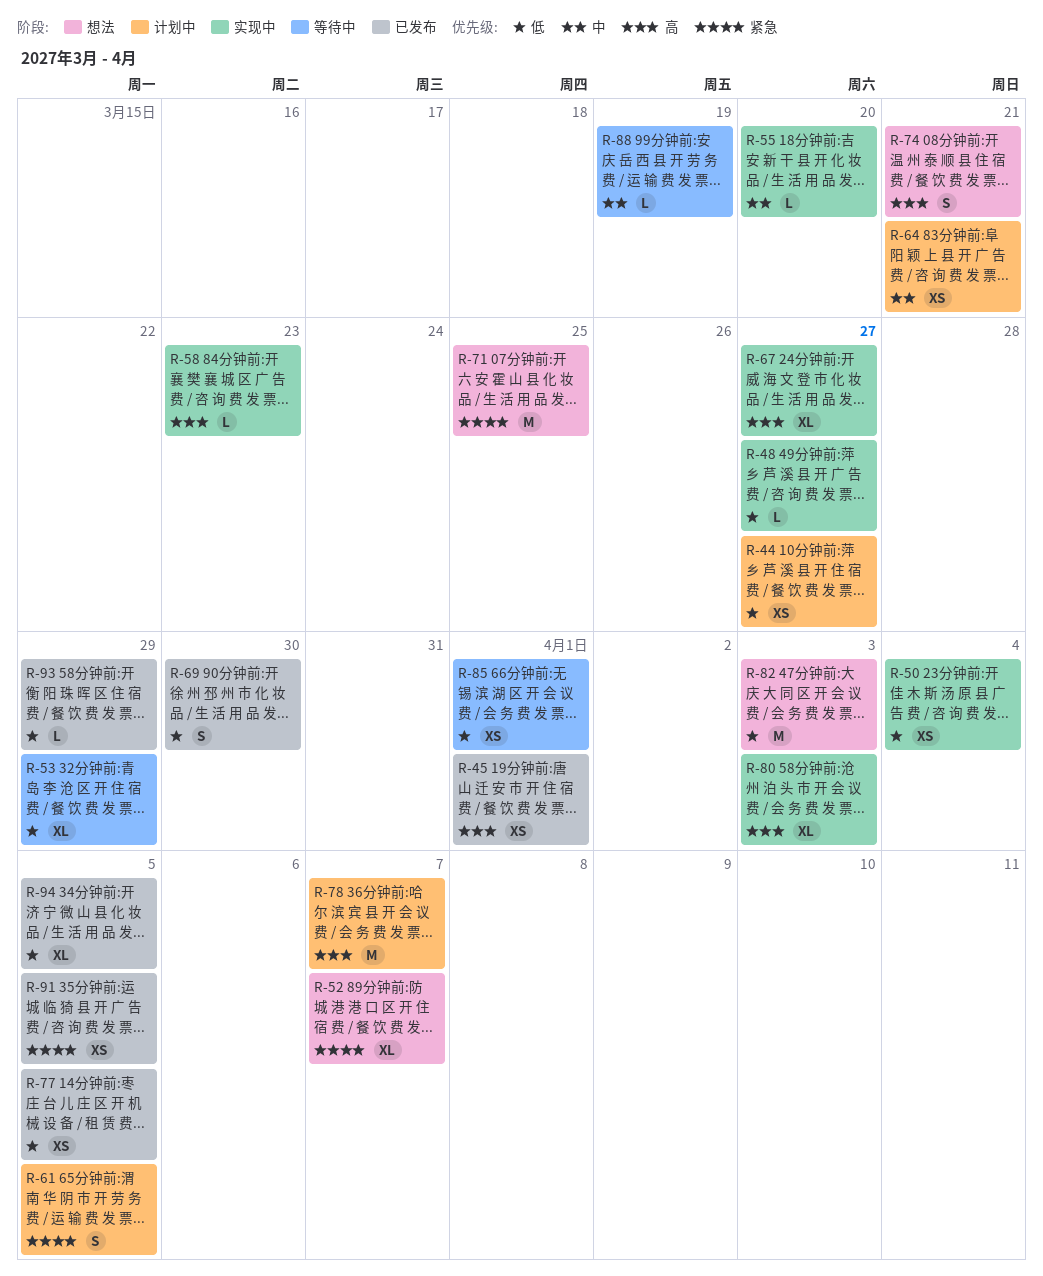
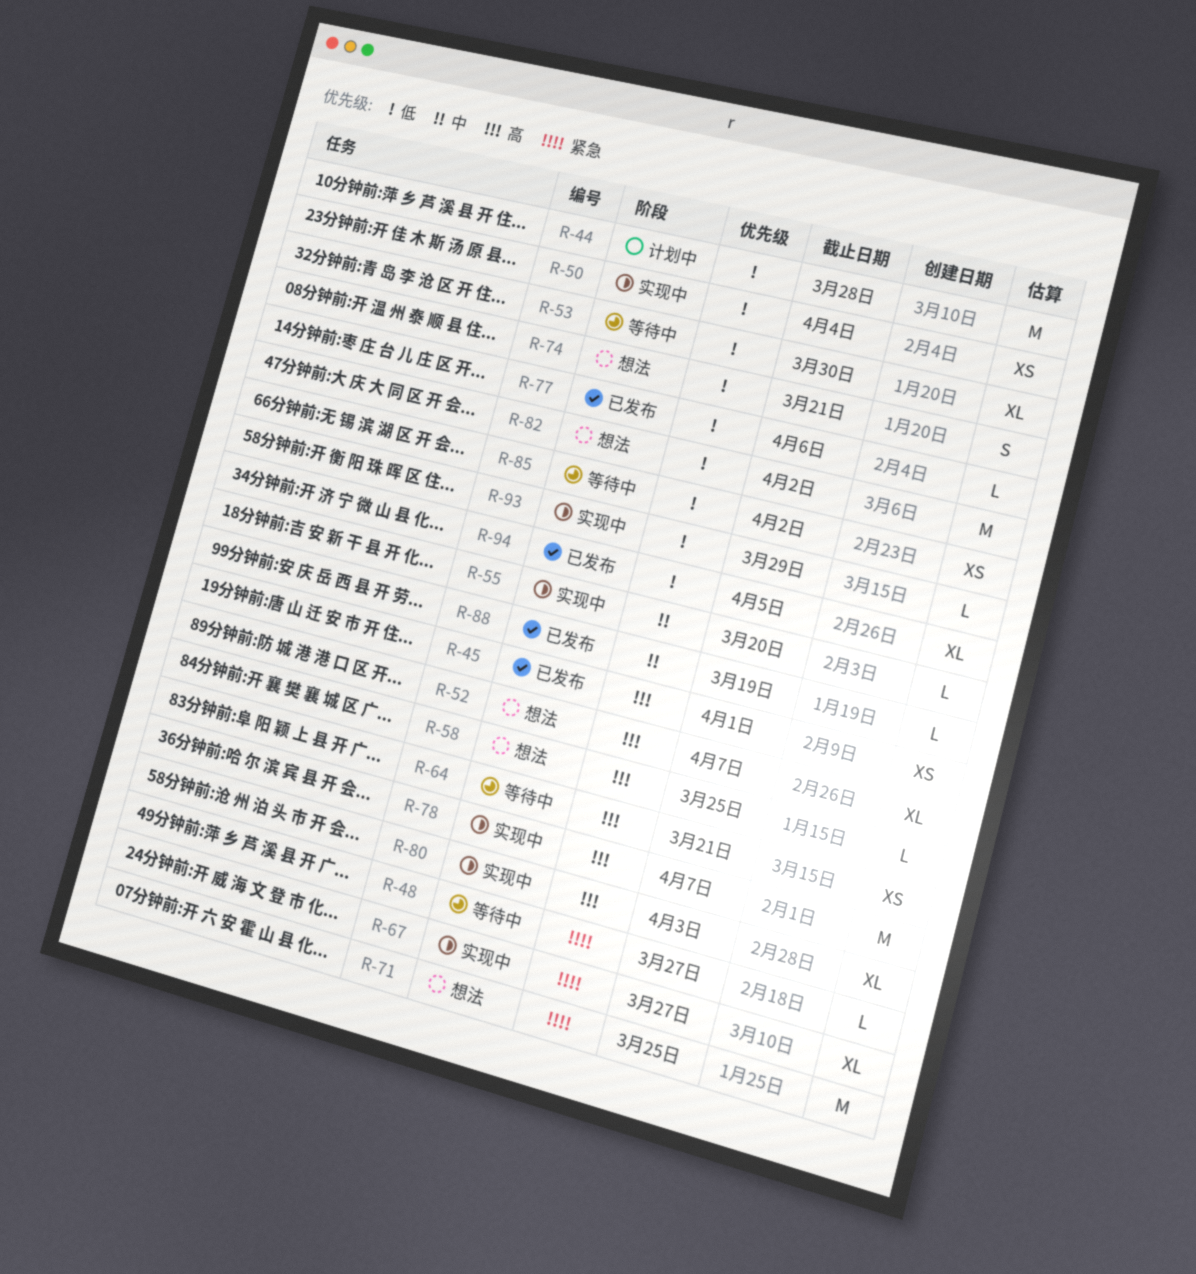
R-44, estimate: XS -> M
R-44, due: Mar 27 -> Mar 28
R-48, status: 实现中 -> 等待中
R-48, priority: 低 -> 紧急
R-52, priority: 紧急 -> 高
R-53, due: Mar 29 -> Mar 30
R-58, status: 实现中 -> 想法
R-58, due: Mar 23 -> Mar 25
R-61: present -> none
R-64, status: 计划中 -> 等待中
R-64, priority: 中 -> 高
R-67, priority: 高 -> 紧急
R-69: present -> none
R-74, priority: 高 -> 低
R-77, estimate: XS -> L
R-77, due: Apr 5 -> Apr 6
R-78, status: 计划中 -> 实现中
R-82, due: Apr 3 -> Apr 2
R-85, due: Apr 1 -> Apr 2
R-88, status: 等待中 -> 已发布
R-91: present -> none
R-93, status: 已发布 -> 实现中

